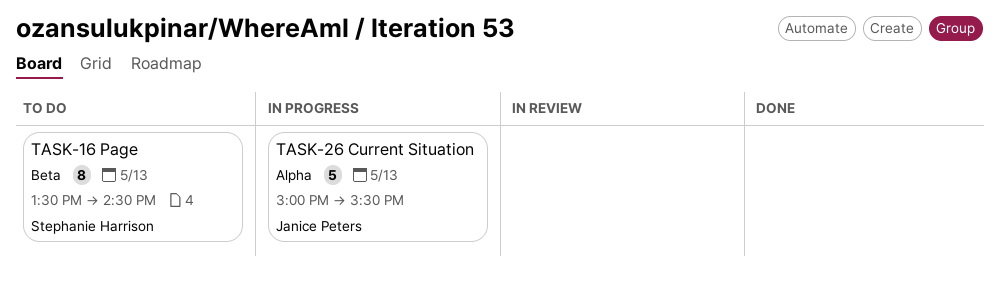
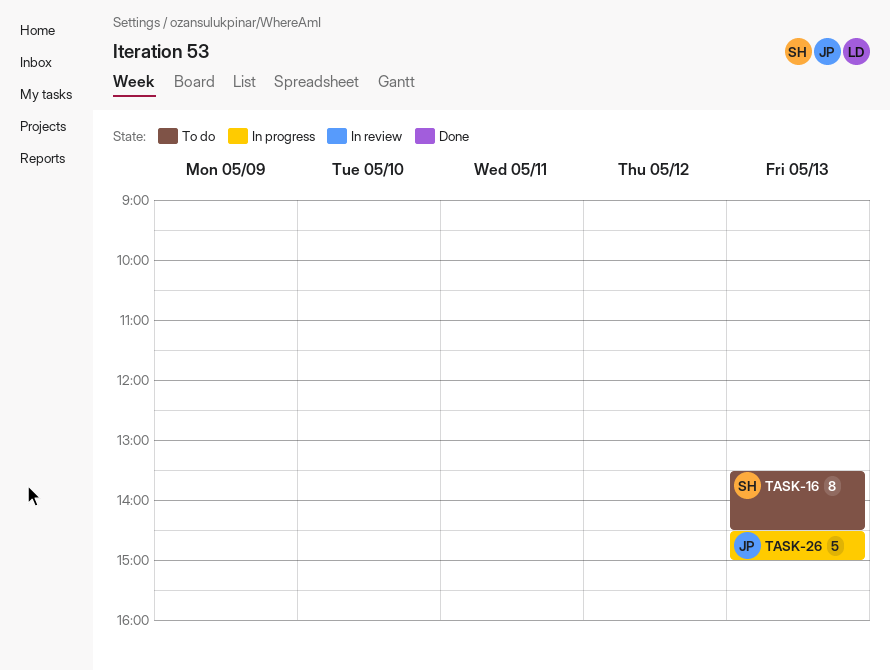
TASK-26, begins: 15:00 -> 14:30
TASK-26, ends: 15:30 -> 15:00

